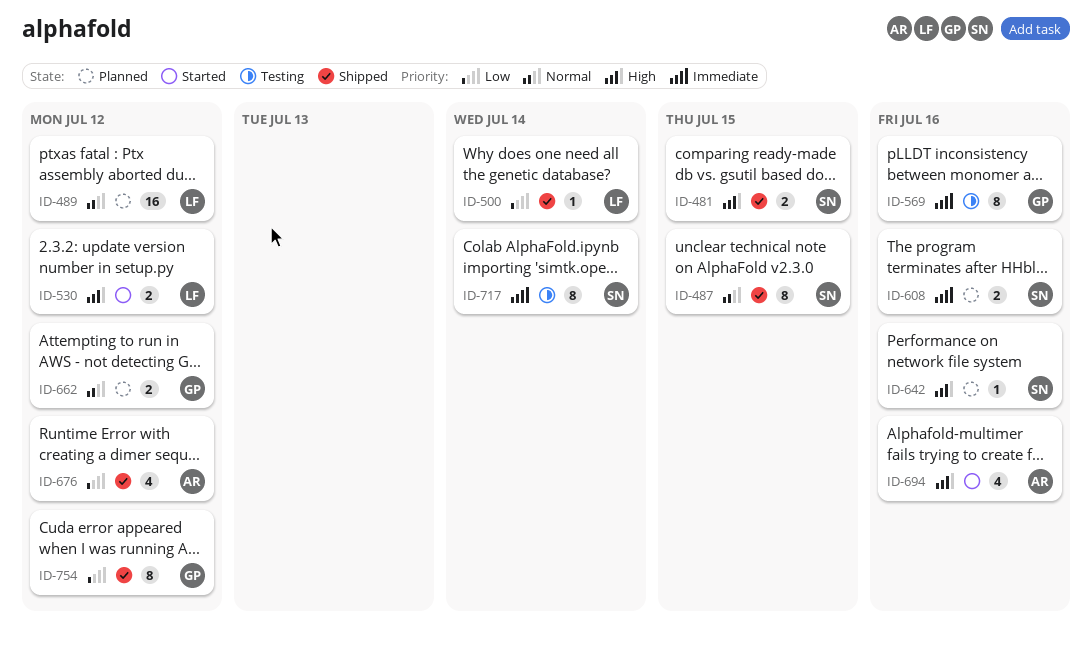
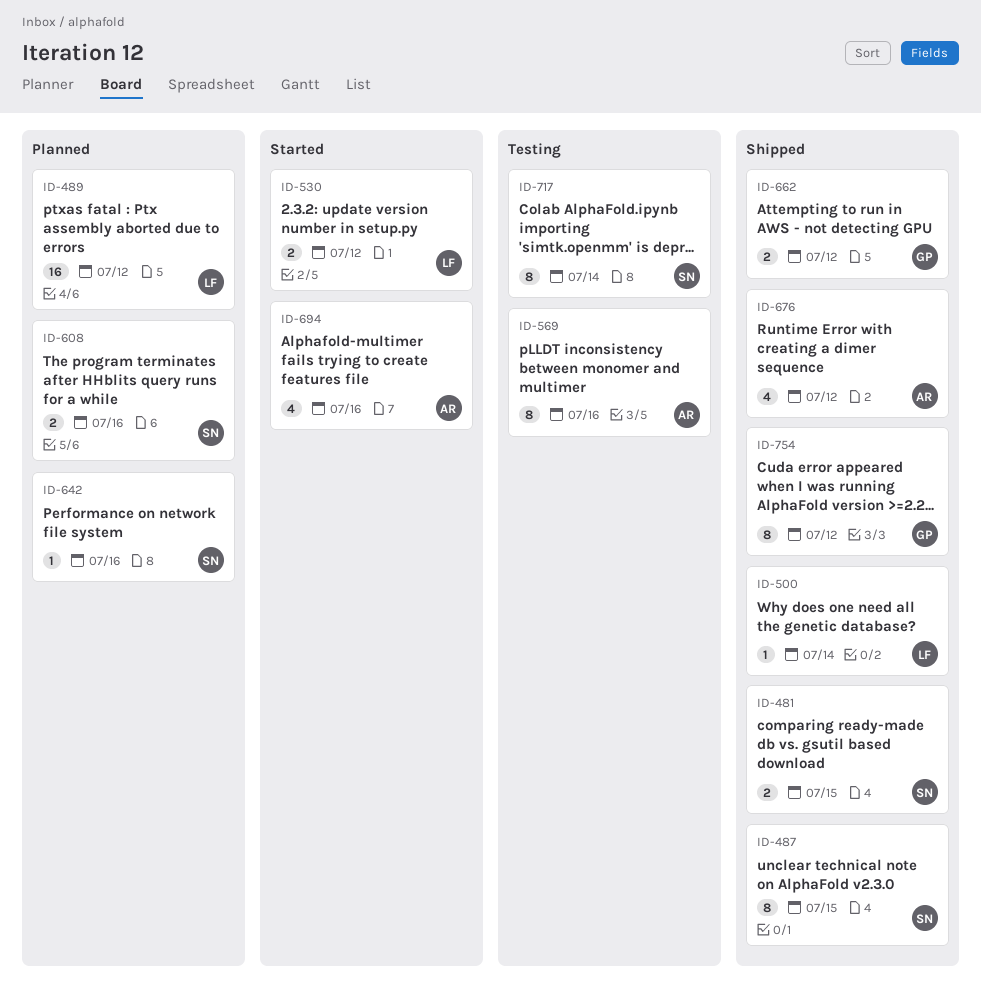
ID-569, owner: GP -> AR
ID-662, status: Planned -> Shipped

